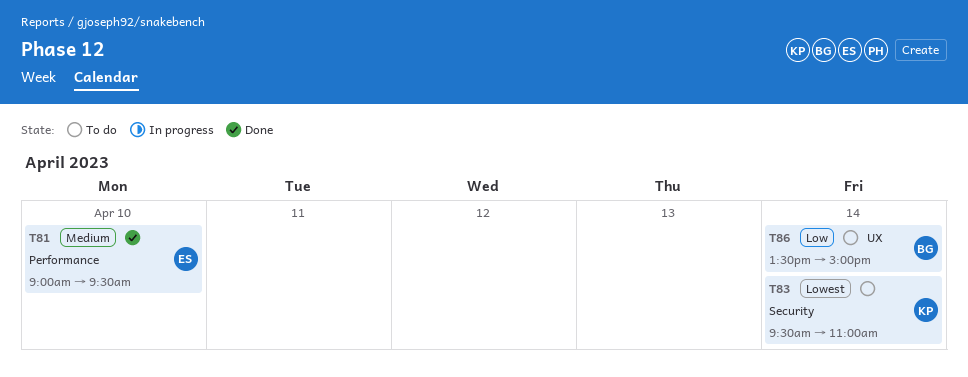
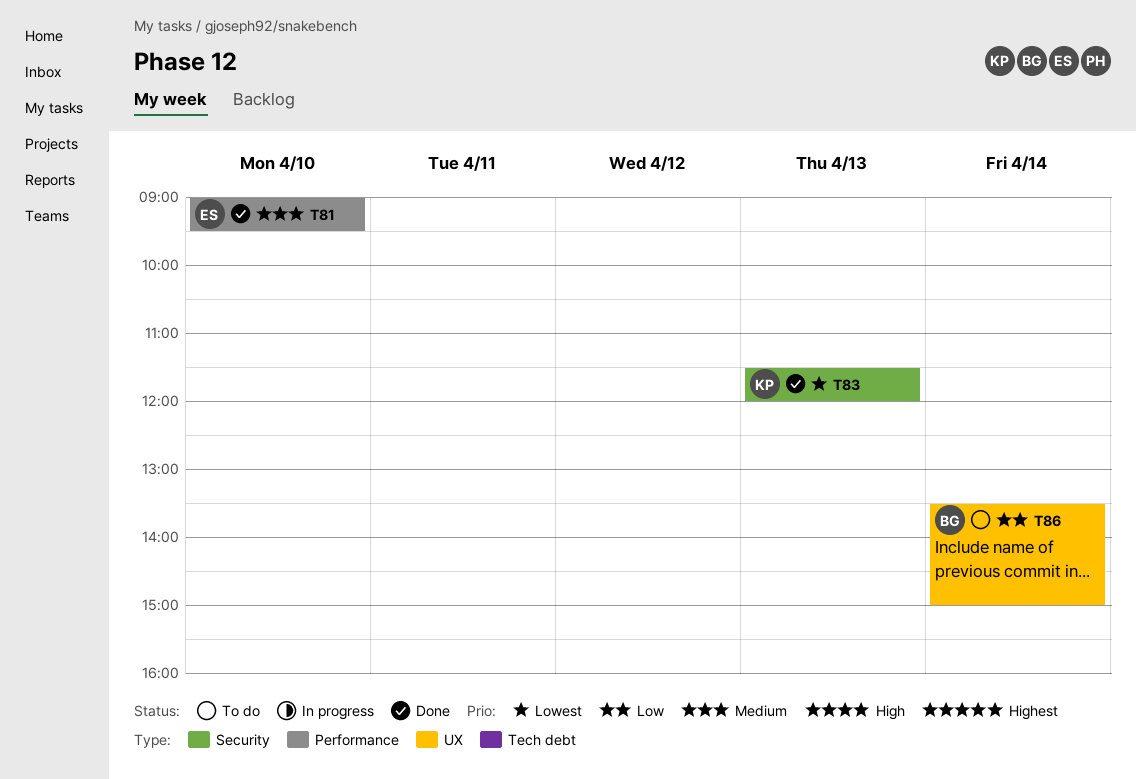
T83, status: To do -> Done
T83, day: Apr 14 -> Apr 13
T83, begins: 09:30 -> 11:30
T83, ends: 11:00 -> 12:00

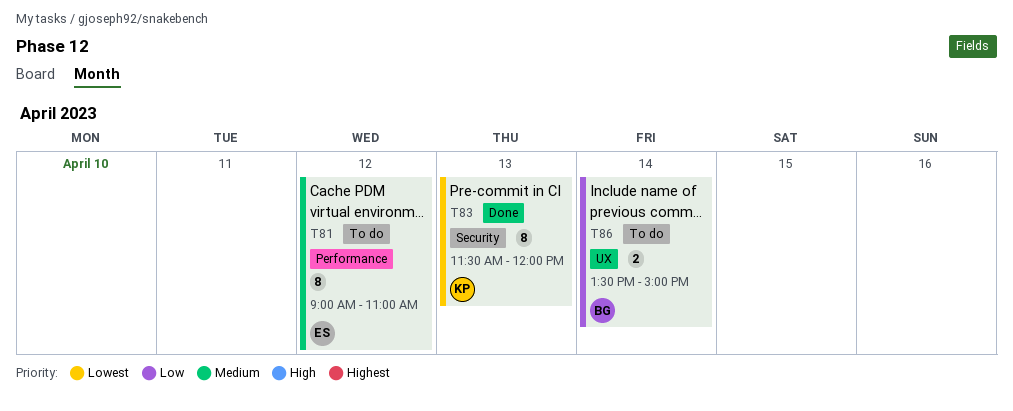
T81, status: Done -> To do
T81, day: Apr 10 -> Apr 12
T81, ends: 09:30 -> 11:00

